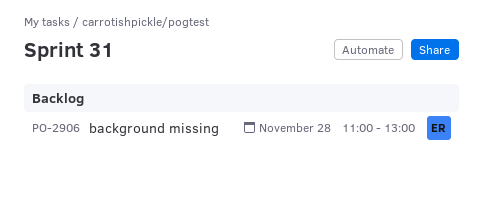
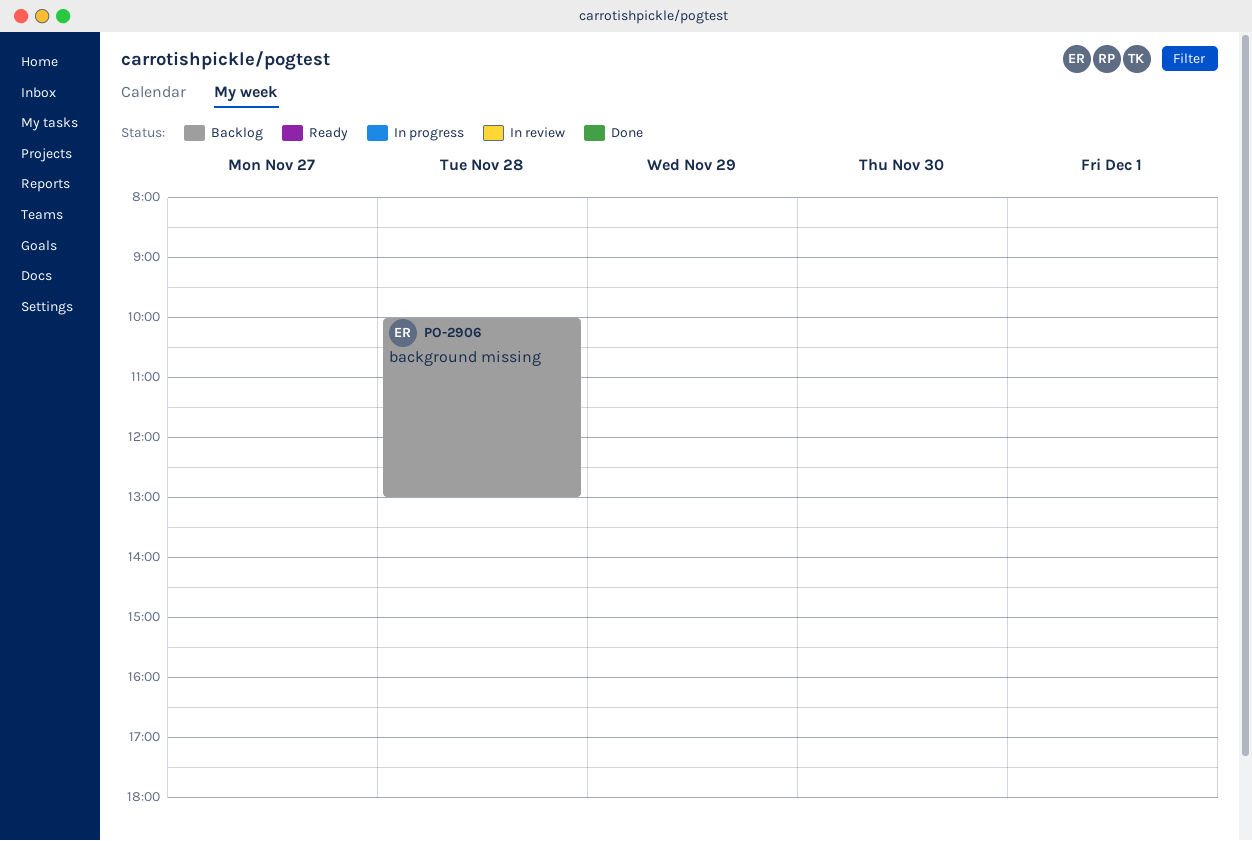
PO-2906, begins: 11:00 -> 10:00

